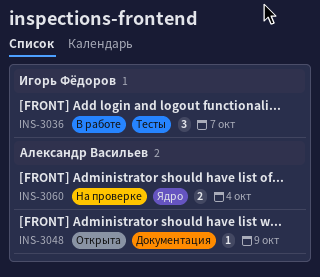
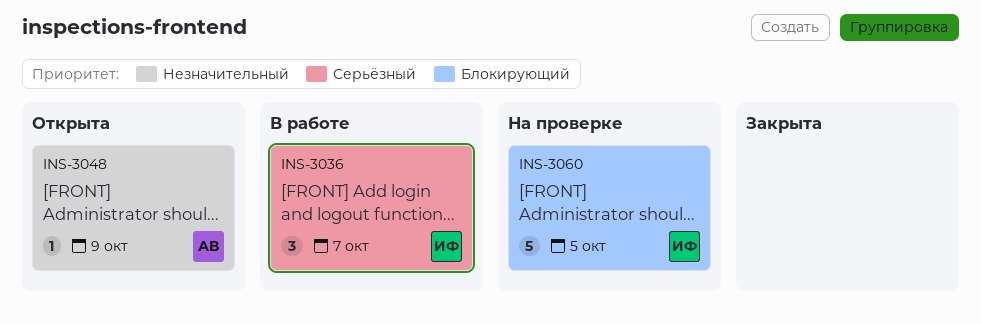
INS-3060, owner: Александр Васильев -> Игорь Фёдоров
INS-3060, estimate: 2 -> 5
INS-3060, due: Oct 4 -> Oct 5

